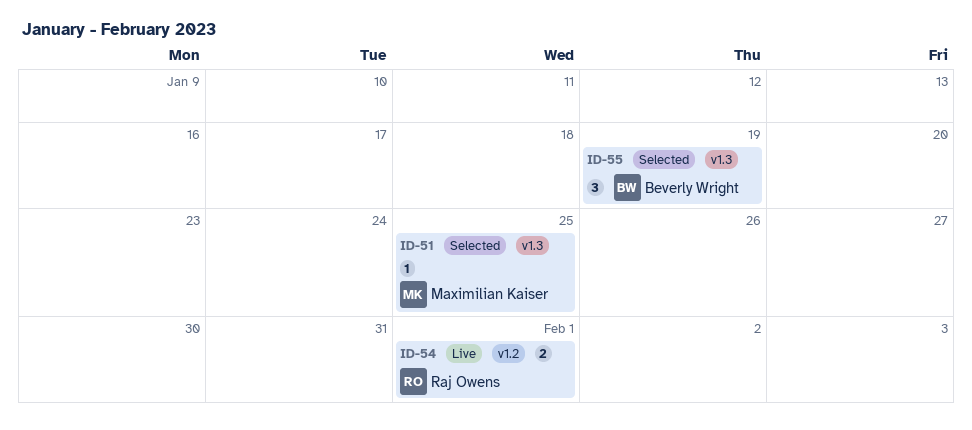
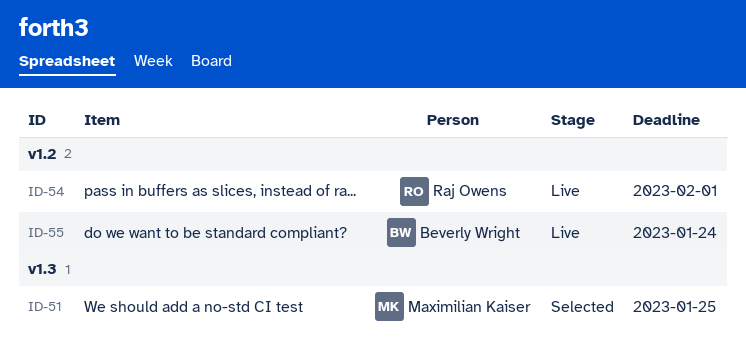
ID-55, status: Selected -> Live
ID-55, label: v1.3 -> v1.2
ID-55, due: Jan 19 -> Jan 24

